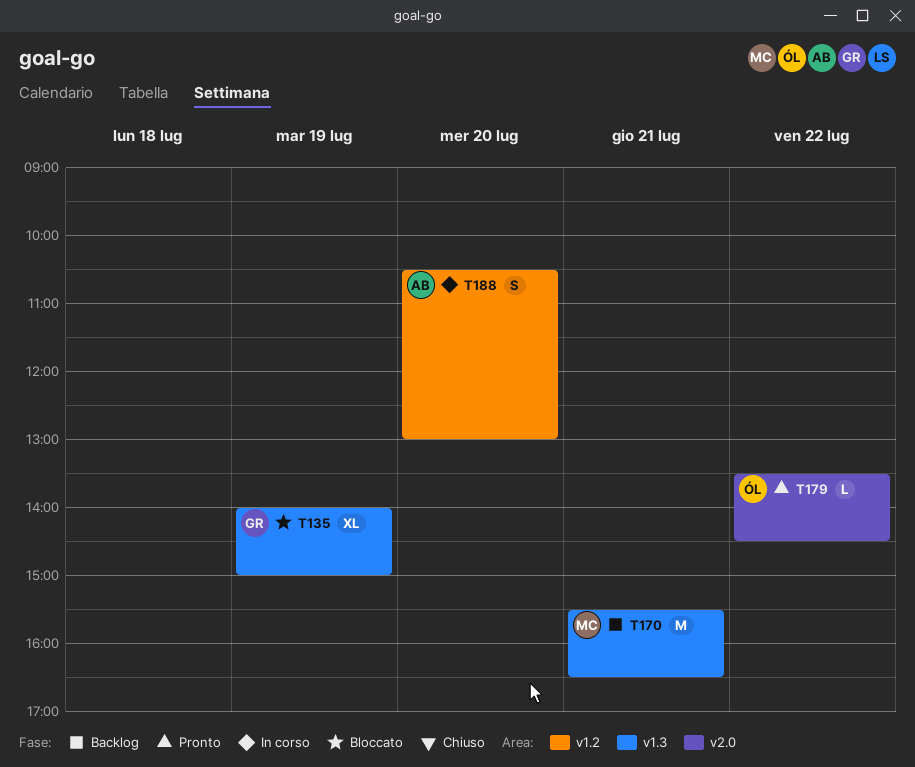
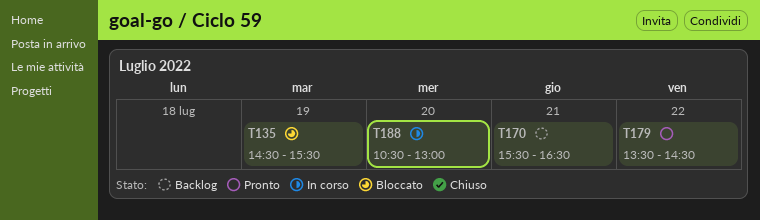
T135, begins: 14:00 -> 14:30
T135, ends: 15:00 -> 15:30

